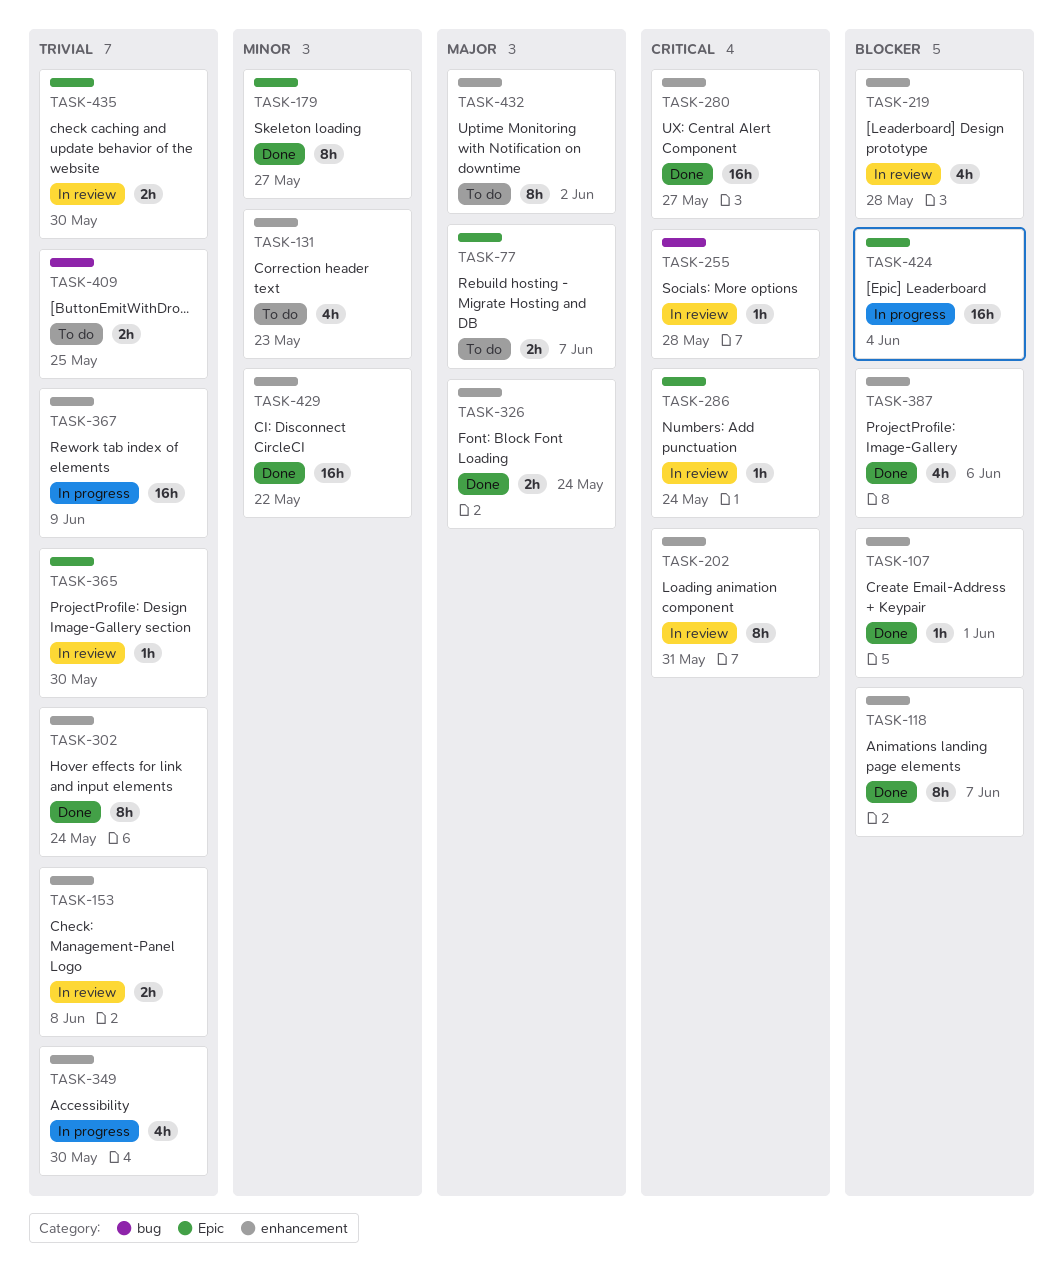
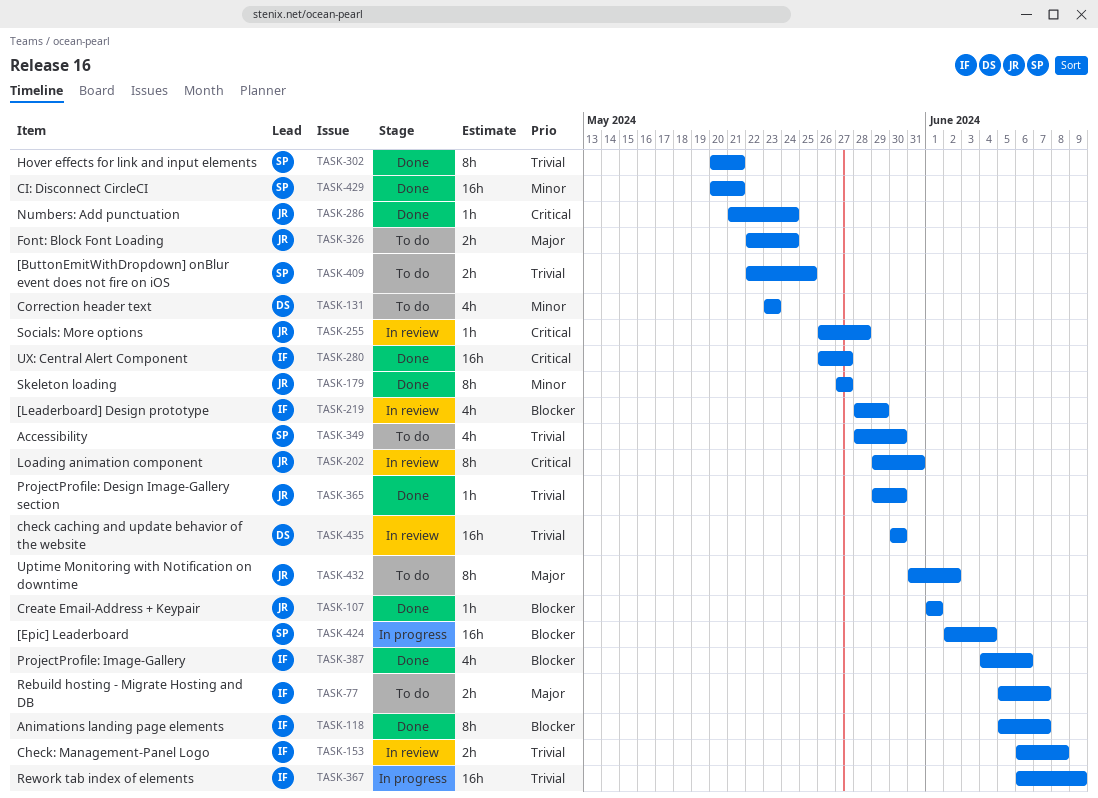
TASK-219, due: May 28 -> May 29
TASK-286, status: In review -> Done
TASK-302, due: May 24 -> May 21
TASK-326, status: Done -> To do
TASK-349, status: In progress -> To do
TASK-365, status: In review -> Done
TASK-429, due: May 22 -> May 21
TASK-435, estimate: 2h -> 16h

